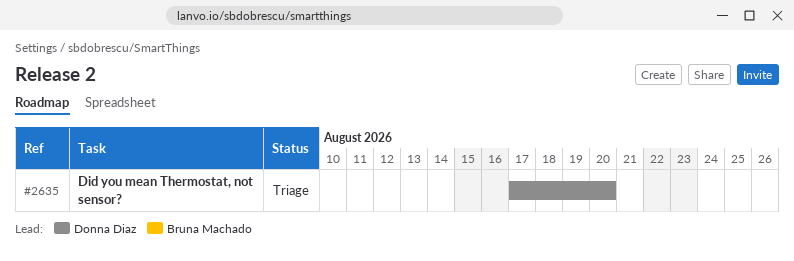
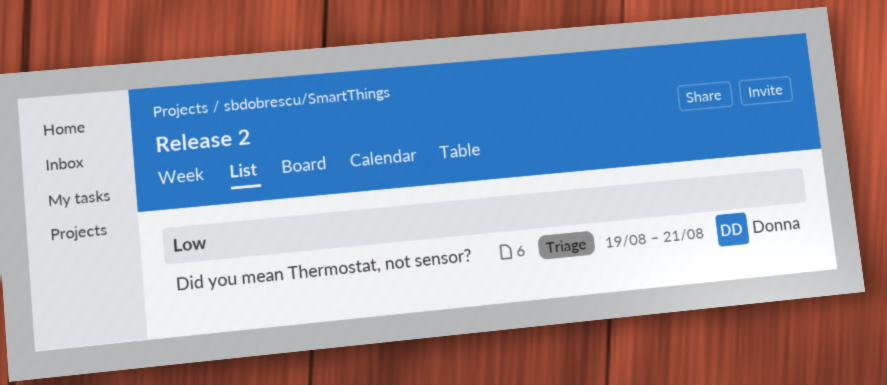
Did you mean Thermostat, not sensor?, start: Aug 17 -> Aug 19
Did you mean Thermostat, not sensor?, due: Aug 20 -> Aug 21

